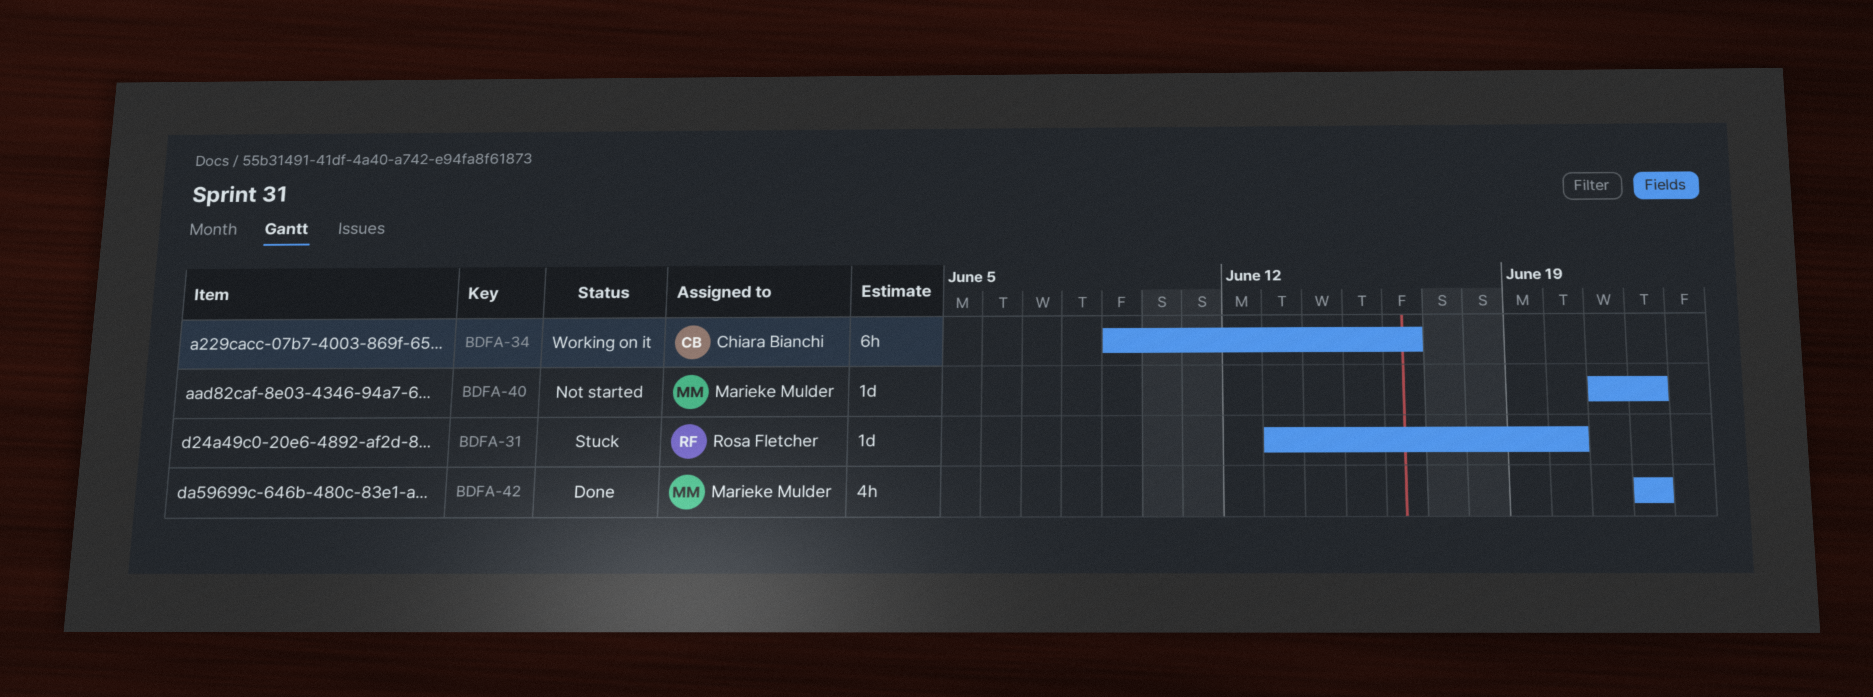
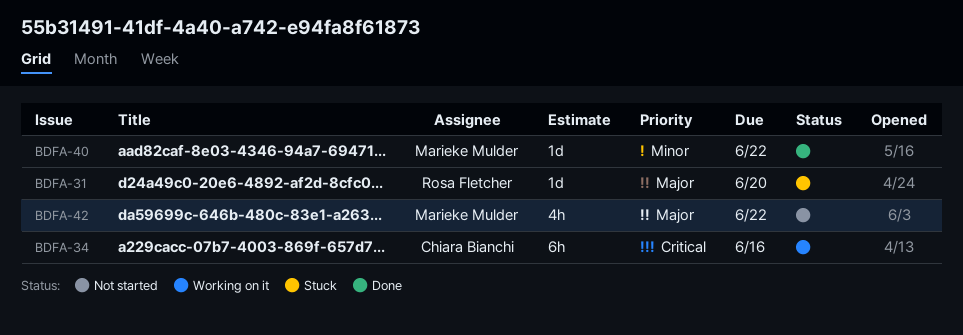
BDFA-40, status: Not started -> Done
BDFA-42, status: Done -> Not started

